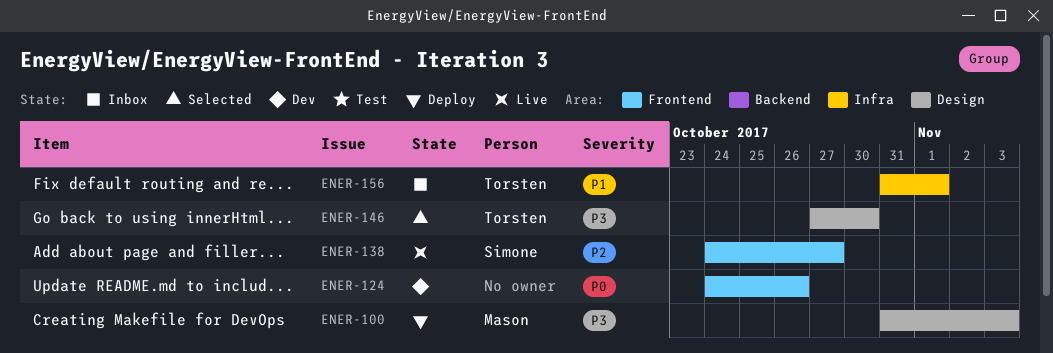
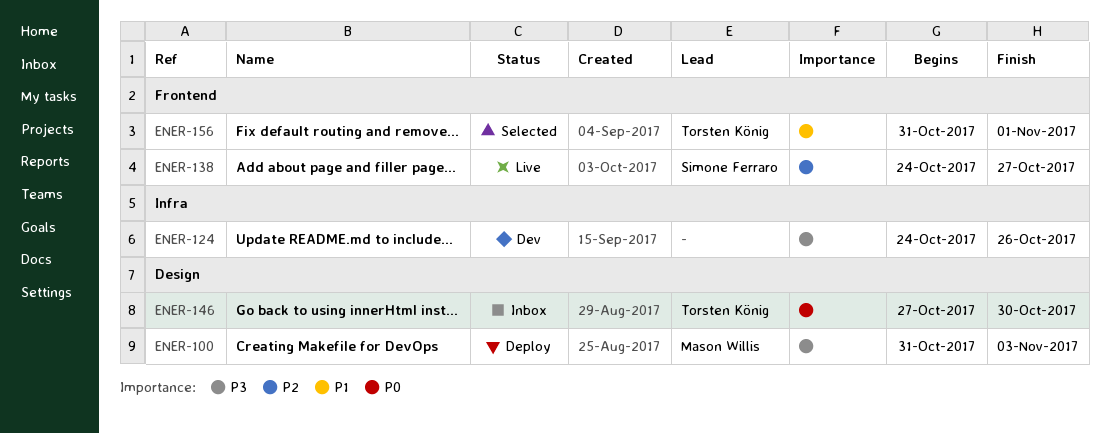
ENER-124, priority: P0 -> P3
ENER-124, label: Frontend -> Infra
ENER-146, status: Selected -> Inbox
ENER-146, priority: P3 -> P0
ENER-156, status: Inbox -> Selected
ENER-156, label: Infra -> Frontend

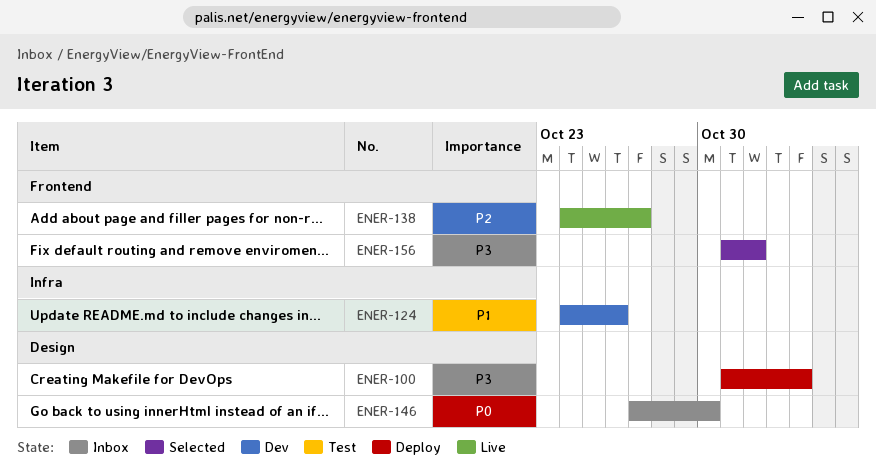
ENER-124, priority: P3 -> P1
ENER-156, priority: P1 -> P3

